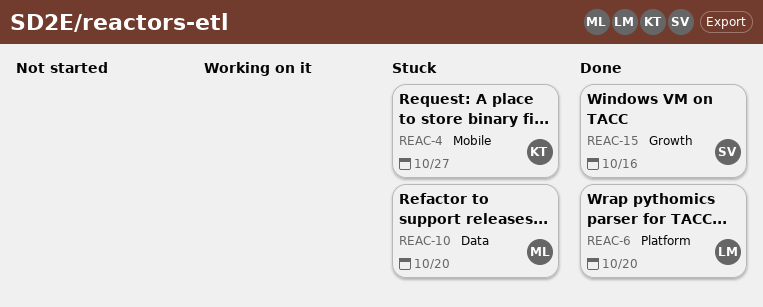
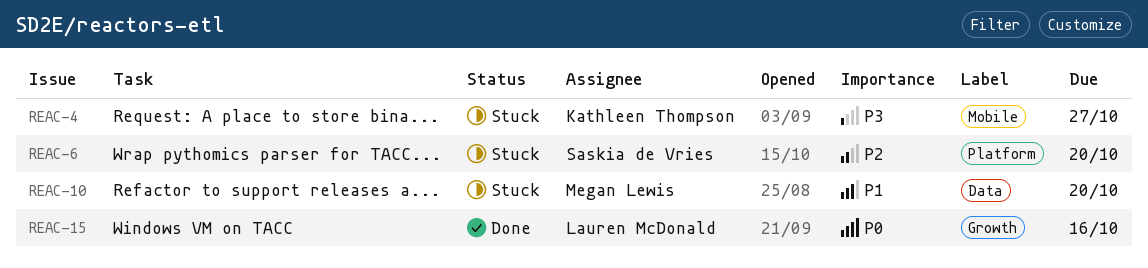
REAC-6, status: Done -> Stuck
REAC-6, owner: Lauren McDonald -> Saskia de Vries
REAC-15, owner: Saskia de Vries -> Lauren McDonald

